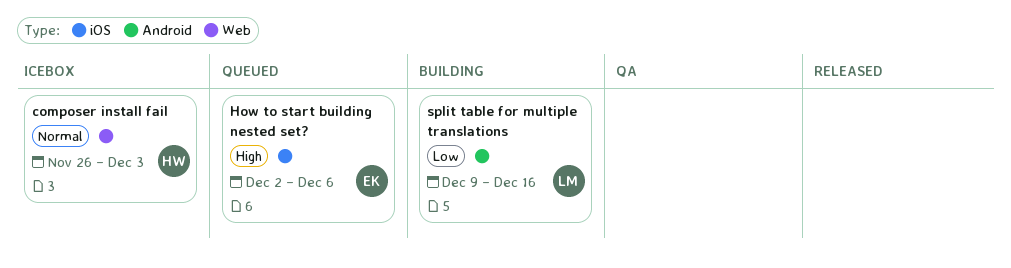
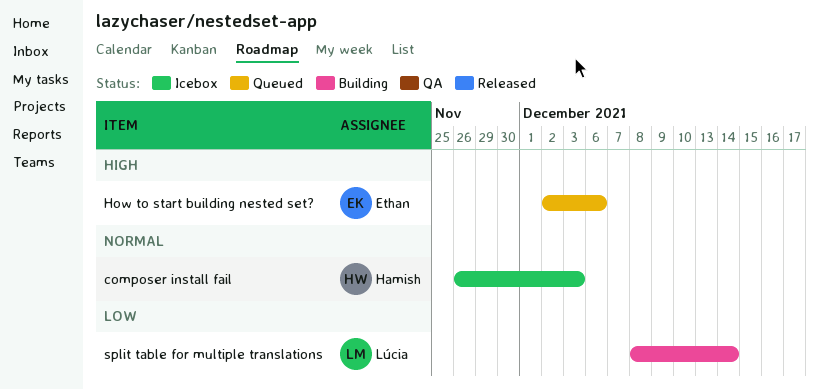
split table for multiple translations, start: Dec 9 -> Dec 8
split table for multiple translations, due: Dec 16 -> Dec 14

